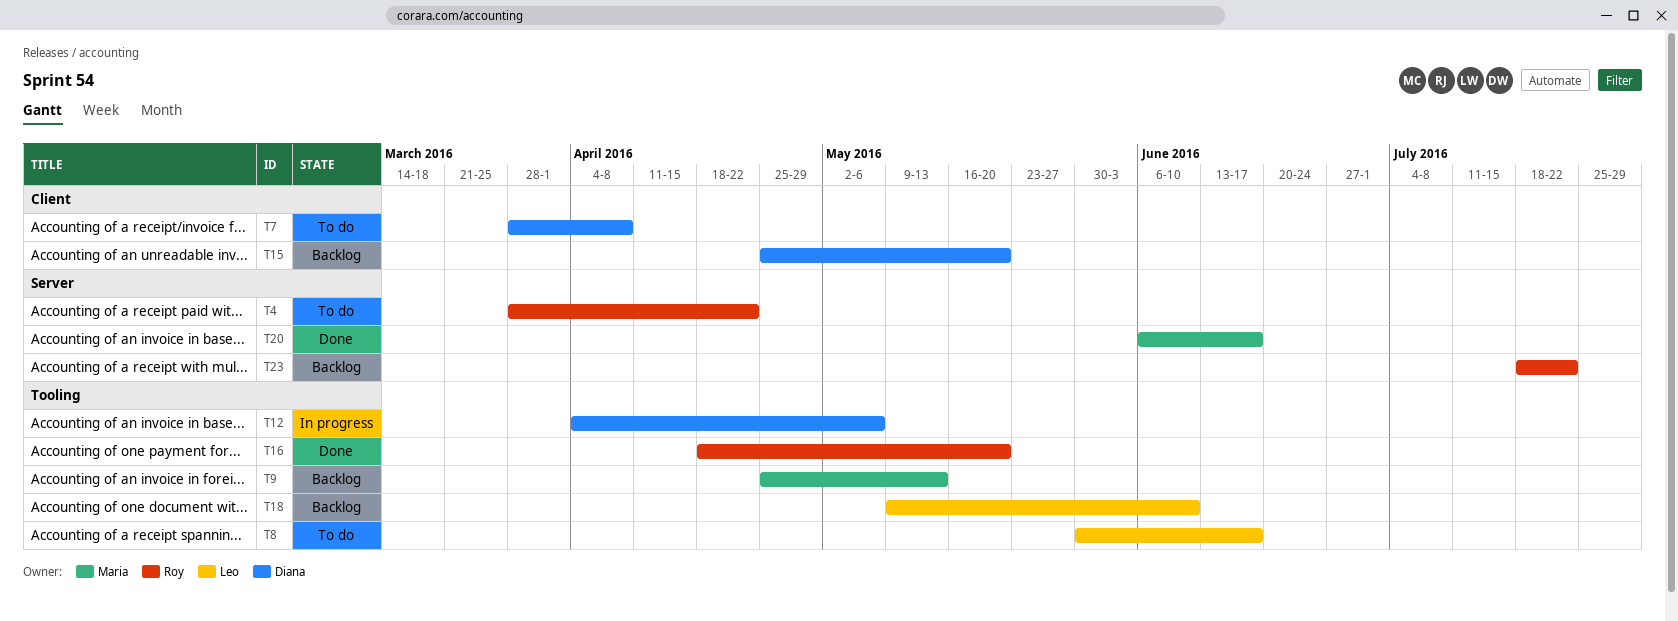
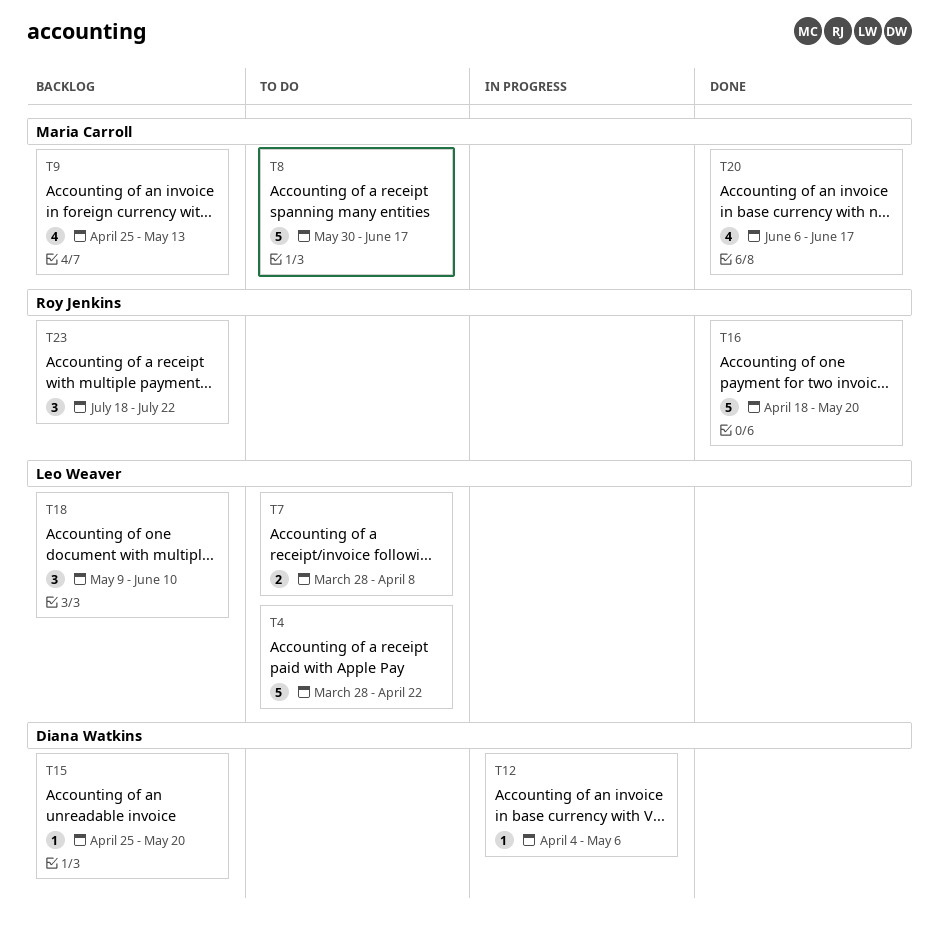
T4, owner: Roy Jenkins -> Leo Weaver
T7, owner: Diana Watkins -> Leo Weaver
T8, owner: Leo Weaver -> Maria Carroll

